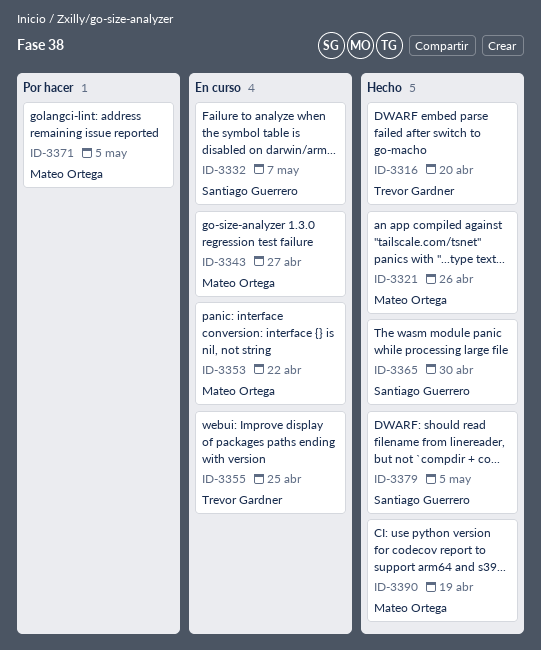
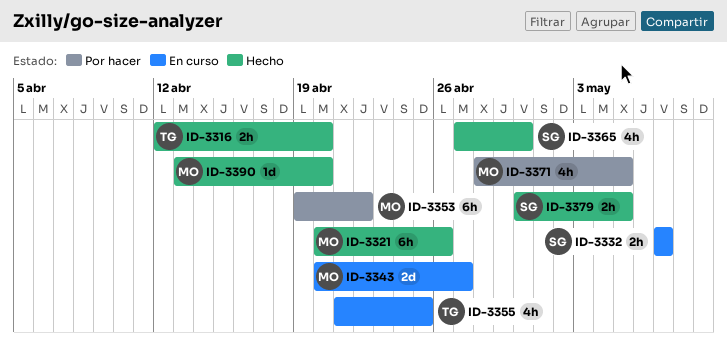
ID-3353, status: En curso -> Por hacer
ID-3390, due: Apr 19 -> Apr 20

